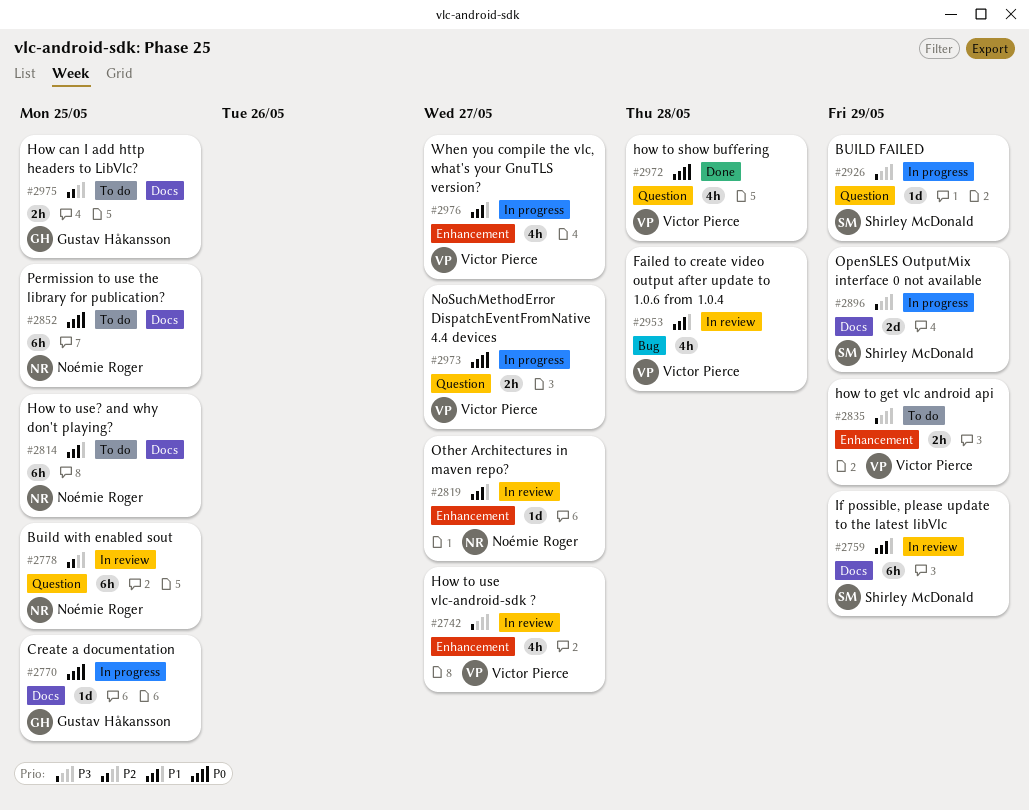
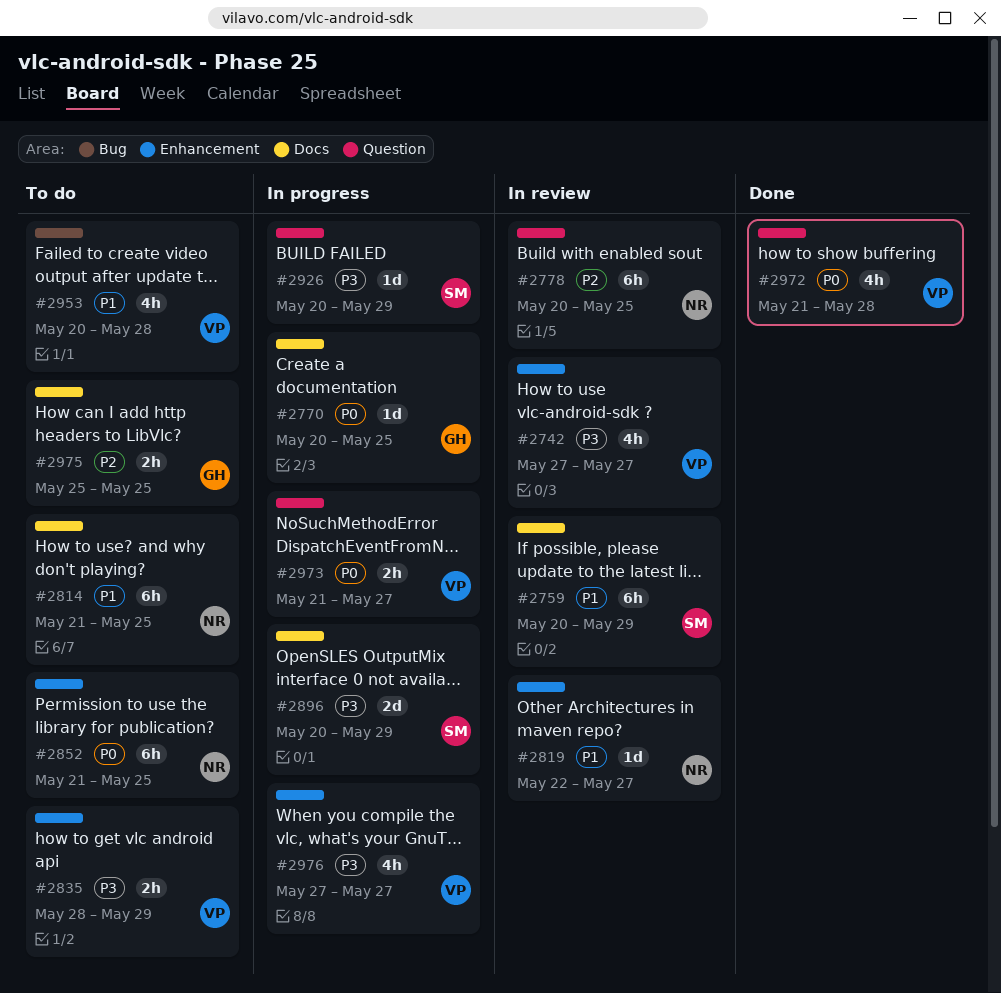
#2852, label: Docs -> Enhancement
#2953, status: In review -> To do
#2976, priority: P1 -> P3

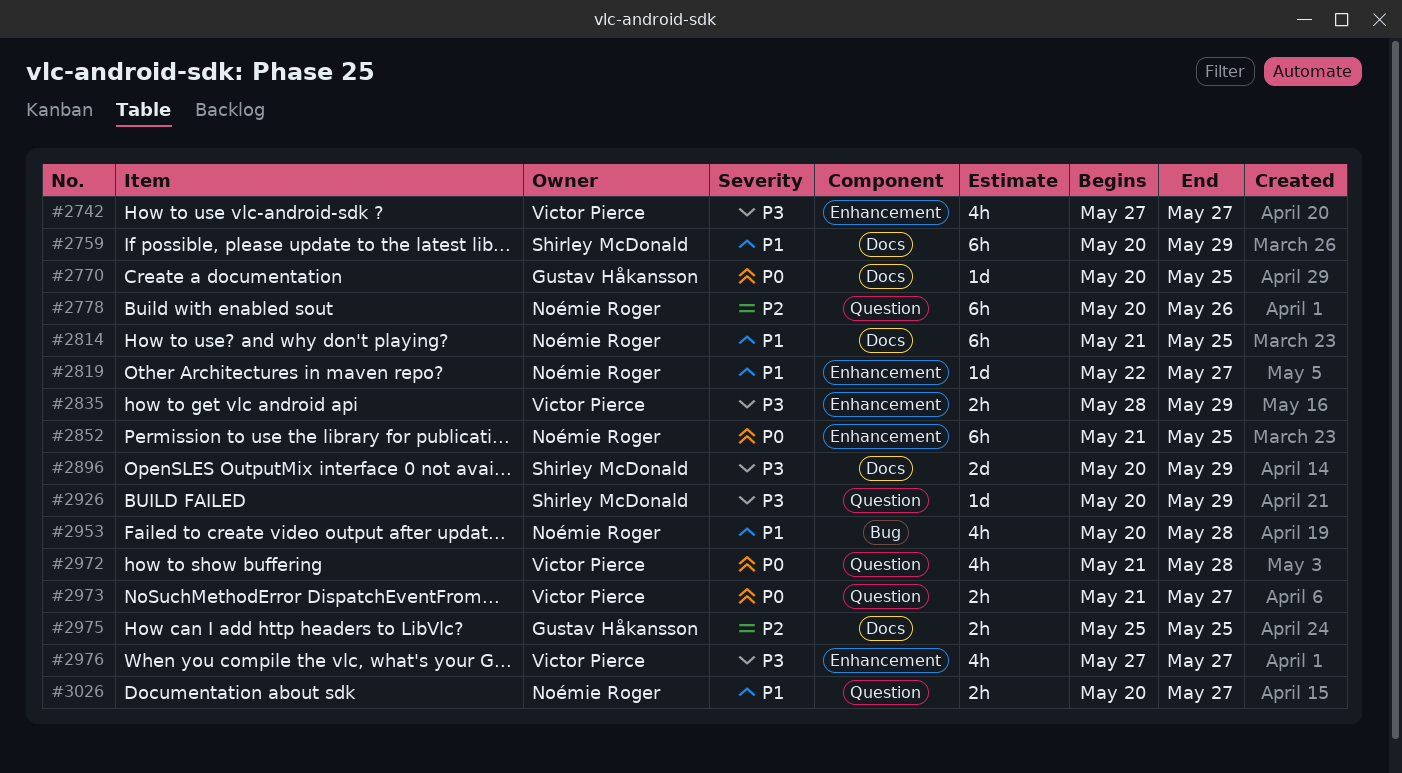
#2778, due: May 25 -> May 26
#2953, owner: Victor Pierce -> Noémie Roger
#3026: none -> present

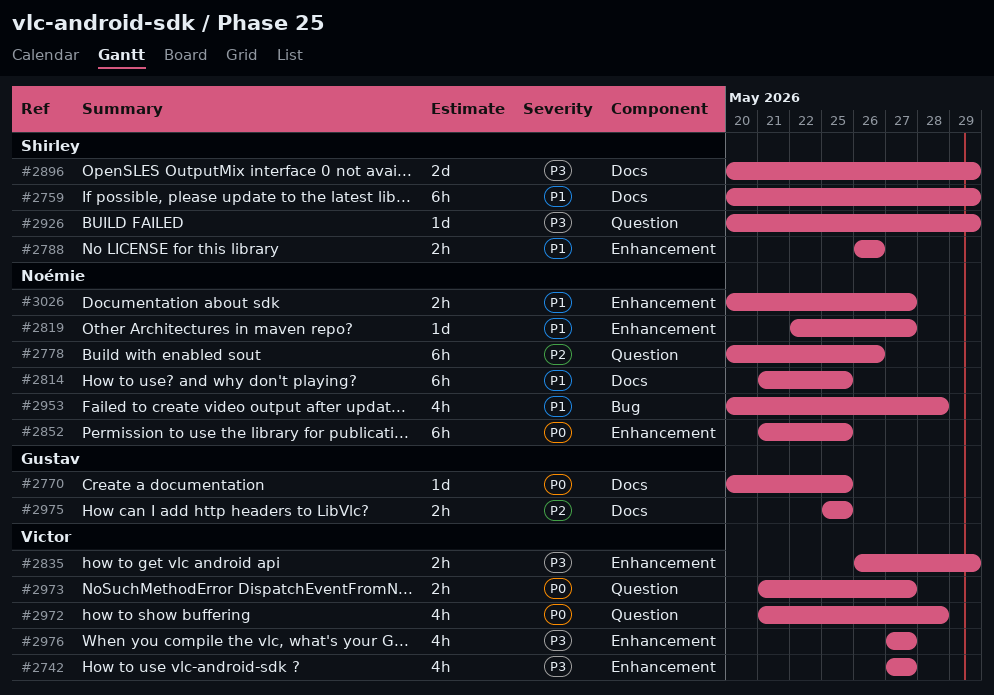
#2788: none -> present
#2835, start: May 28 -> May 26
#3026, label: Question -> Enhancement

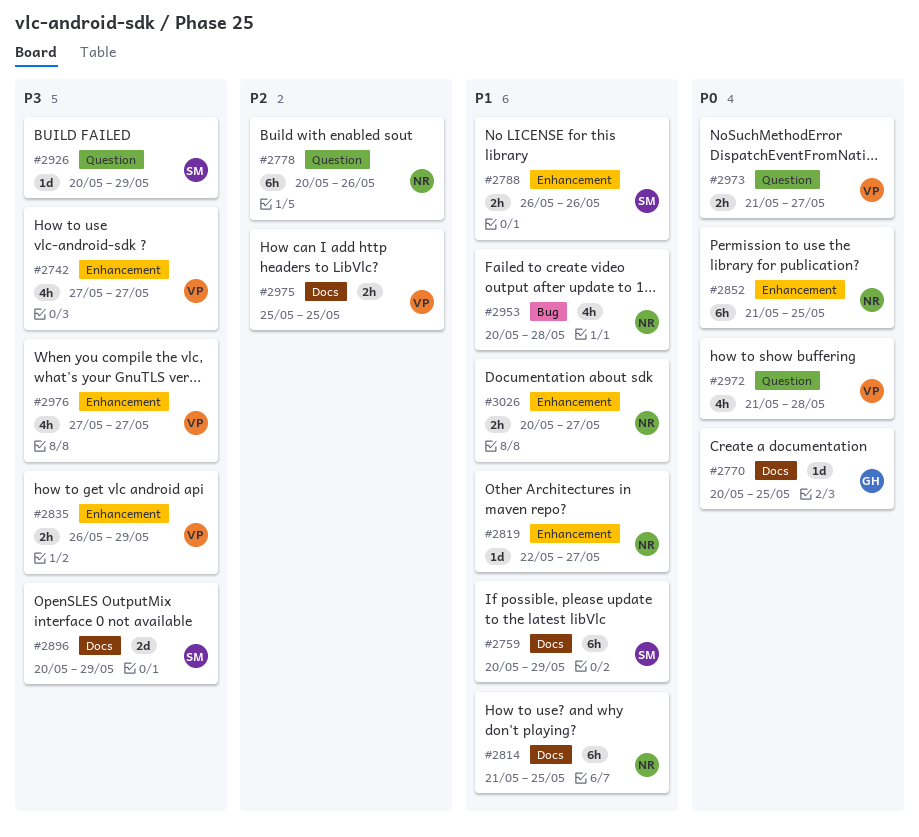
#2975, owner: Gustav -> Victor

